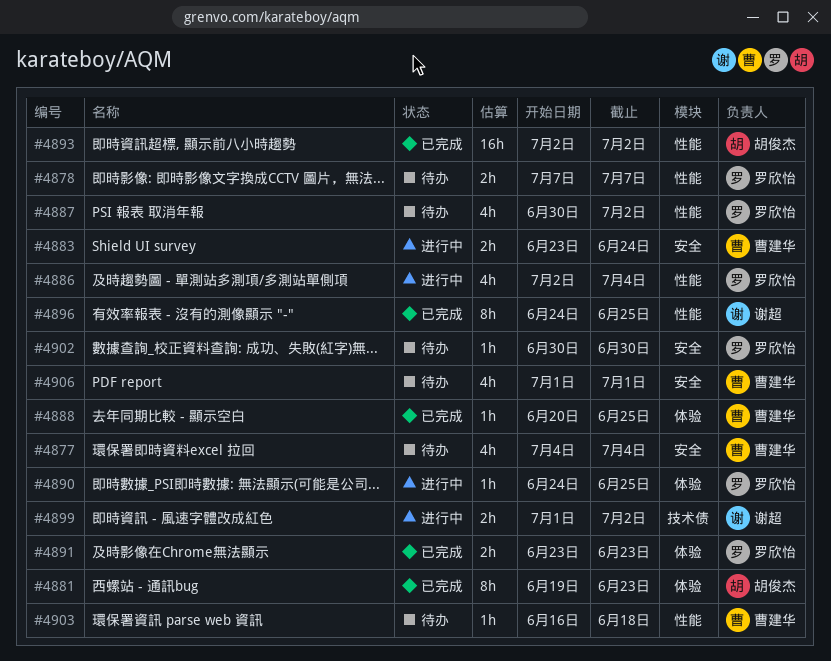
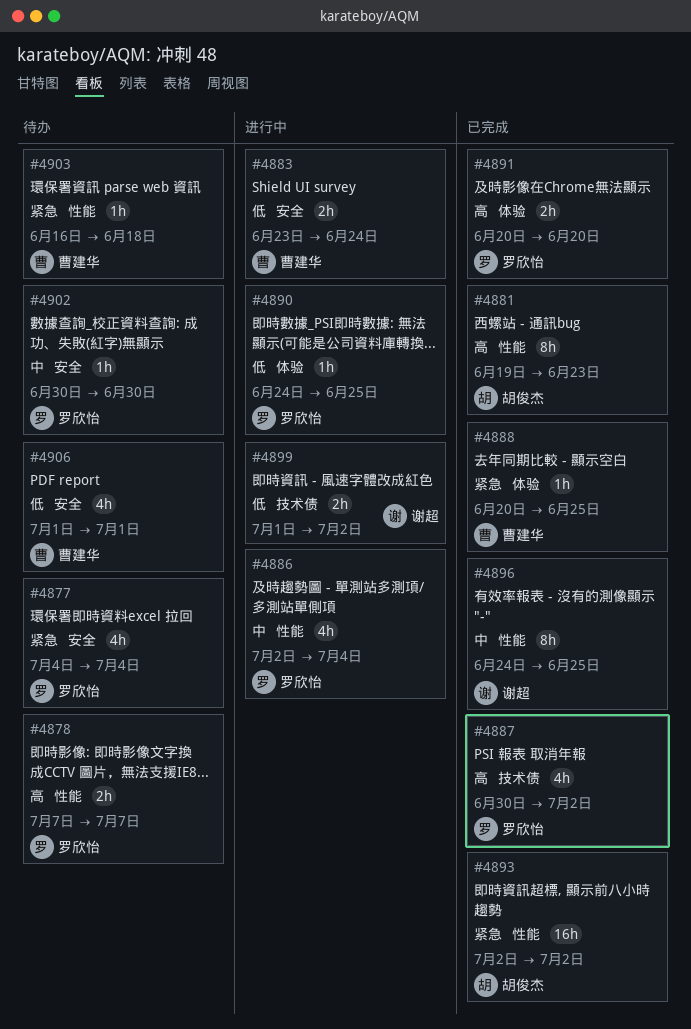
#4877, owner: 曹建华 -> 罗欣怡
#4881, label: 体验 -> 性能
#4887, status: 待办 -> 已完成
#4887, label: 性能 -> 技术债
#4891, start: Jun 23 -> Jun 20
#4891, due: Jun 23 -> Jun 20

